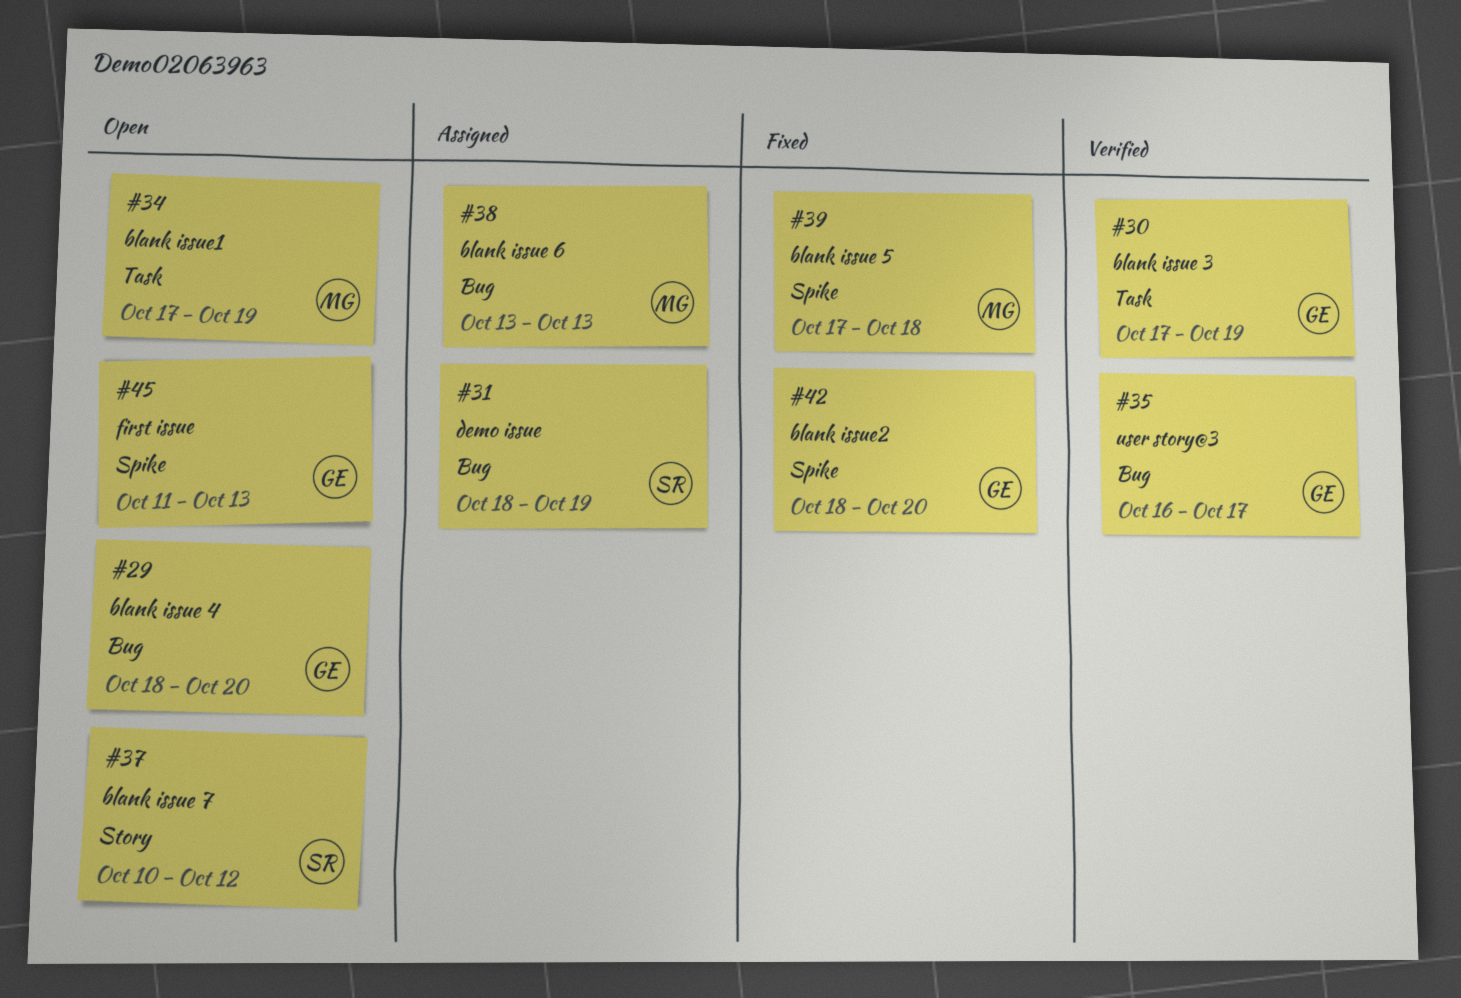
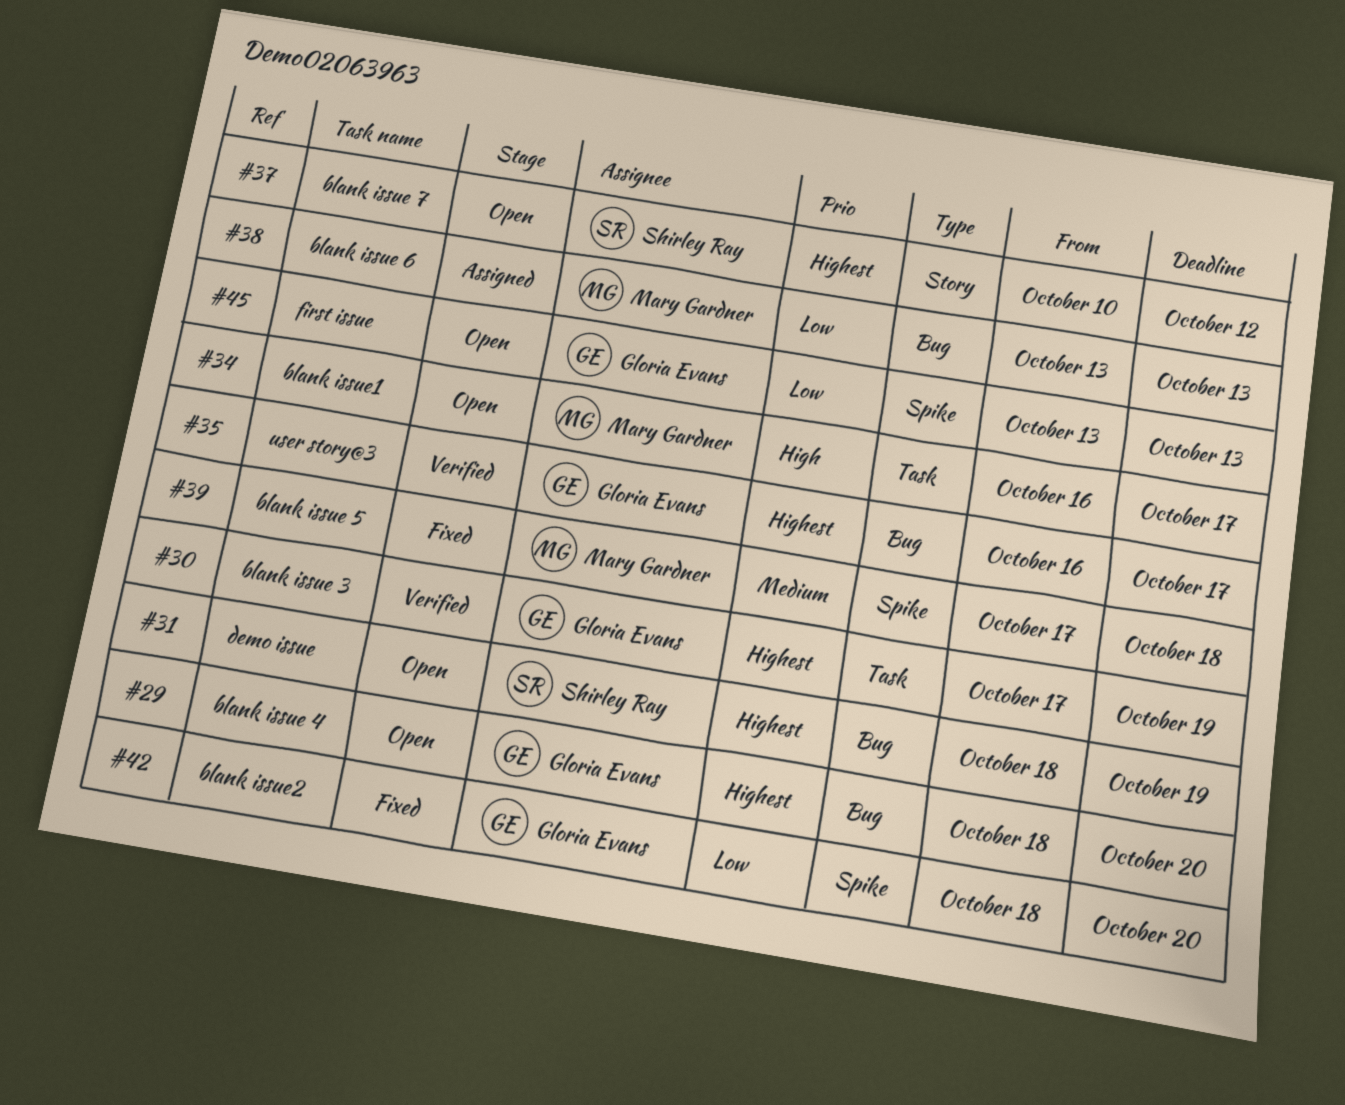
#31, status: Assigned -> Open
#34, start: Oct 17 -> Oct 16
#34, due: Oct 19 -> Oct 17
#45, start: Oct 11 -> Oct 13

